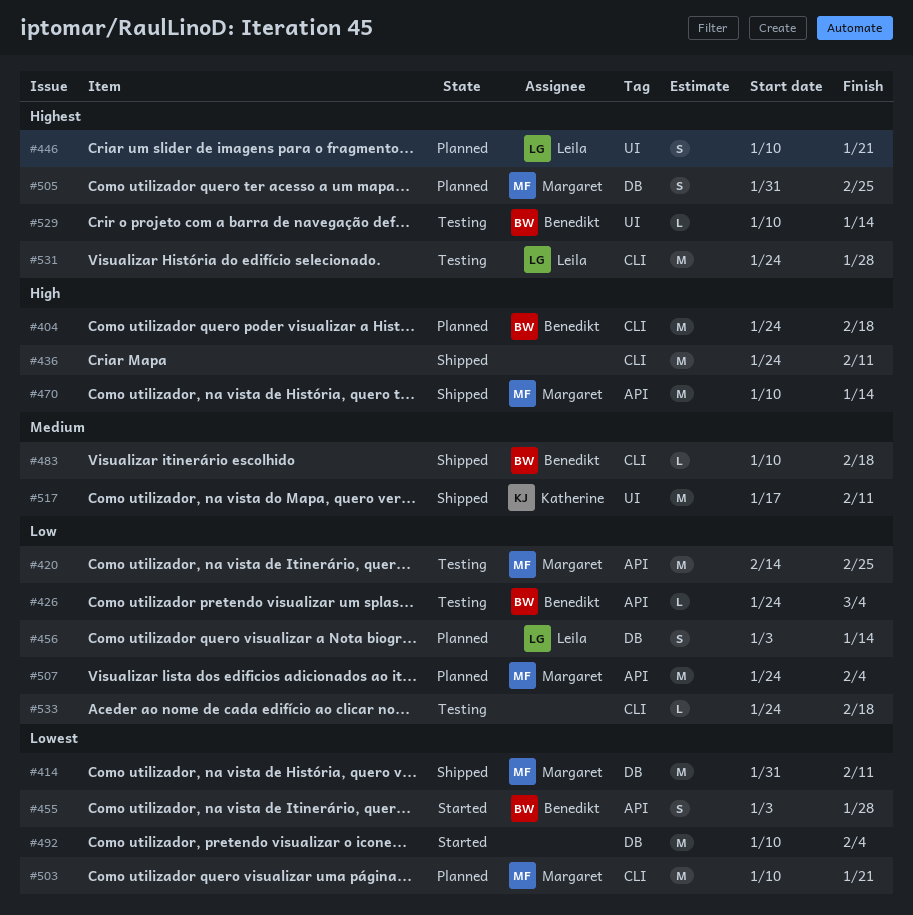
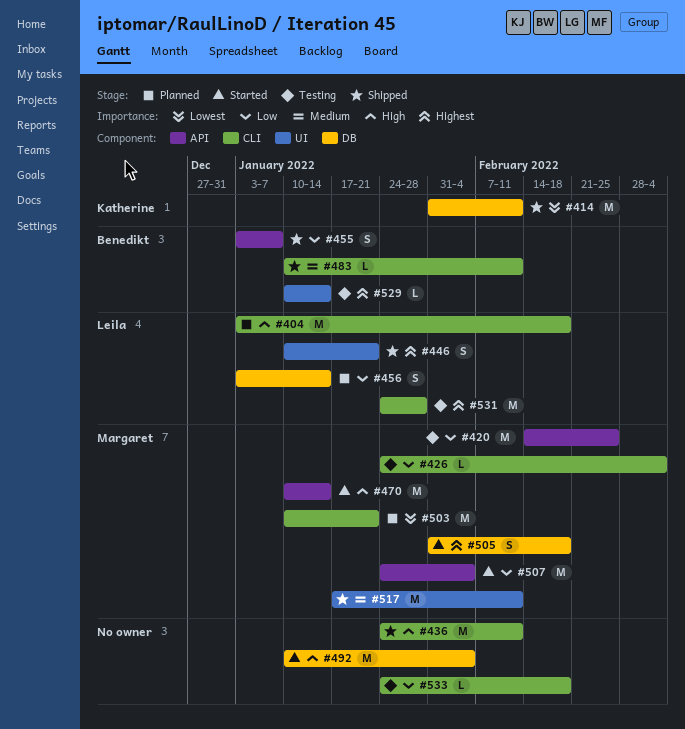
#404, owner: Benedikt -> Leila
#404, start: Jan 24 -> Jan 3
#414, owner: Margaret -> Katherine
#426, owner: Benedikt -> Margaret
#426, label: API -> CLI
#446, status: Planned -> Shipped
#455, status: Started -> Shipped
#455, priority: Lowest -> Low
#455, due: Jan 28 -> Jan 7
#470, status: Shipped -> Started
#483, due: Feb 18 -> Feb 11
#492, priority: Lowest -> High
#505, status: Planned -> Started
#505, due: Feb 25 -> Feb 18
#507, status: Planned -> Started
#517, owner: Katherine -> Margaret

